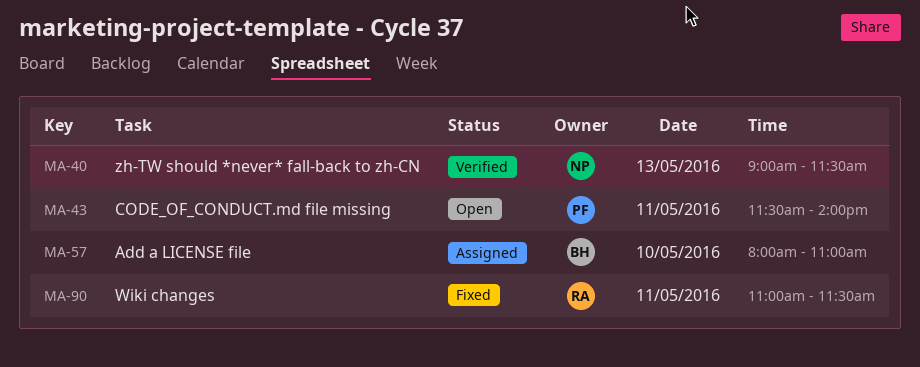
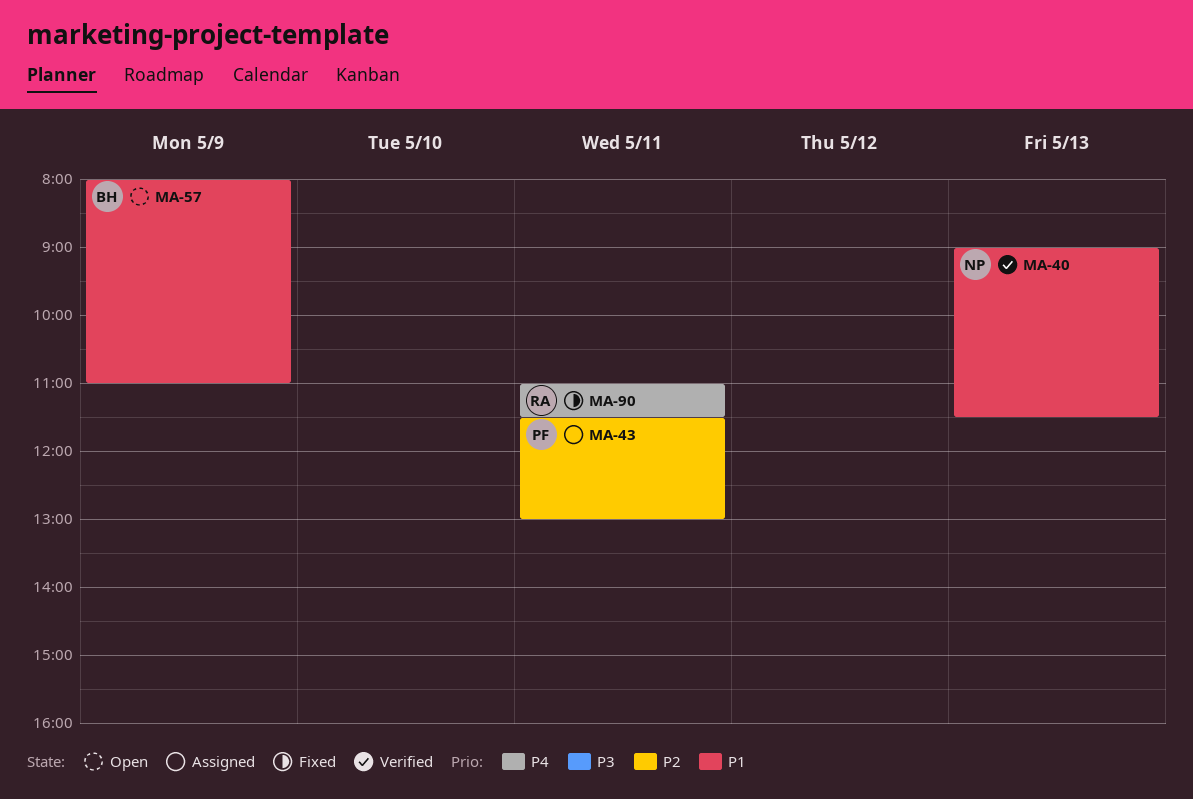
MA-43, status: Open -> Assigned
MA-43, ends: 14:00 -> 13:00
MA-57, status: Assigned -> Open
MA-57, day: May 10 -> May 9

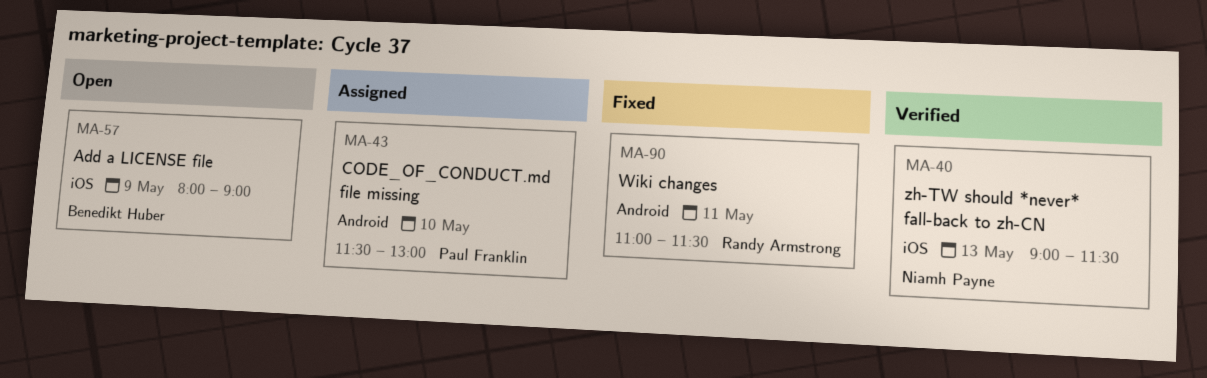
MA-43, day: May 11 -> May 10
MA-57, ends: 11:00 -> 09:00

